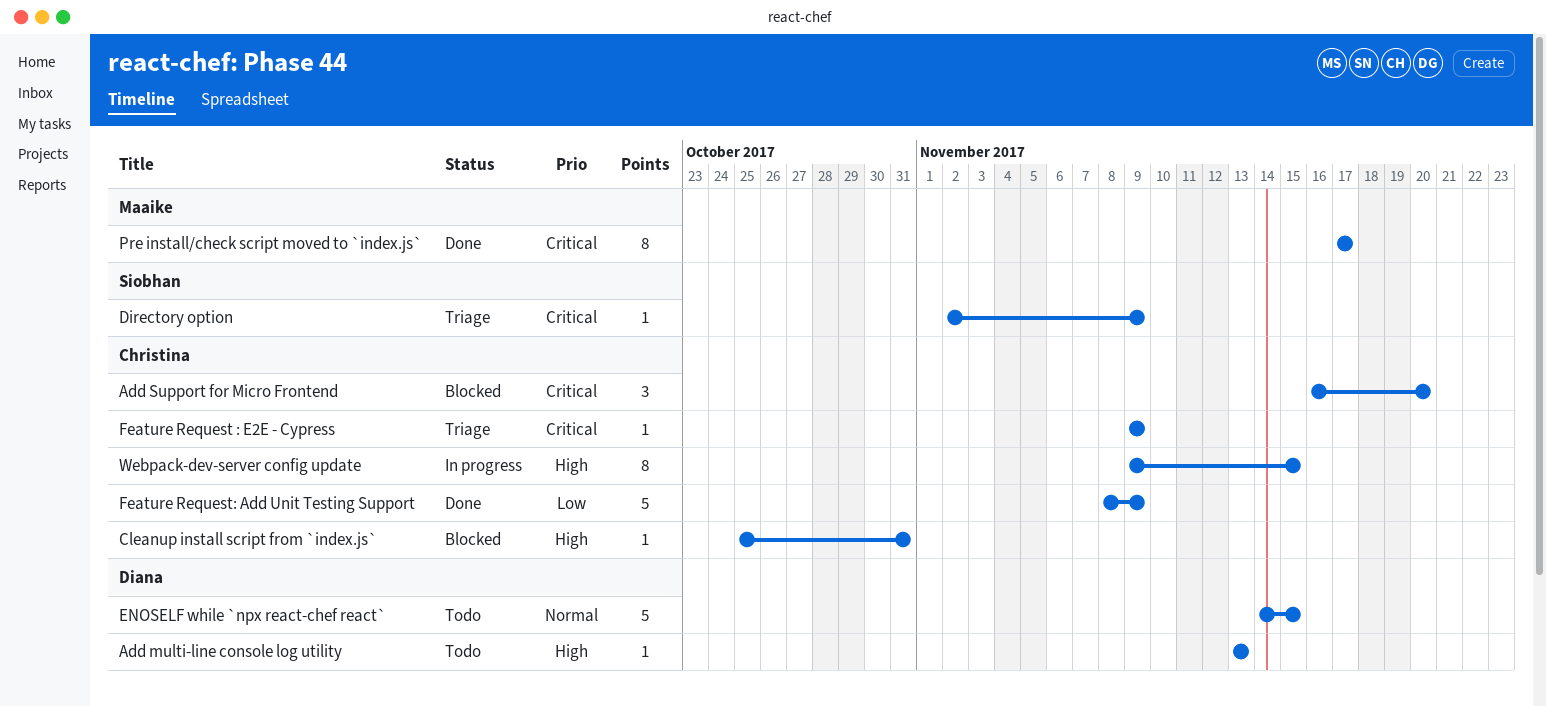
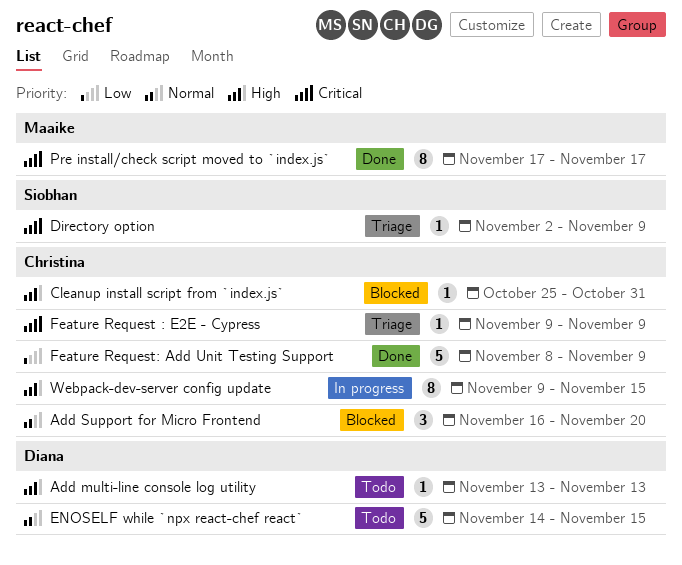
Add Support for Micro Frontend, priority: Critical -> Normal

